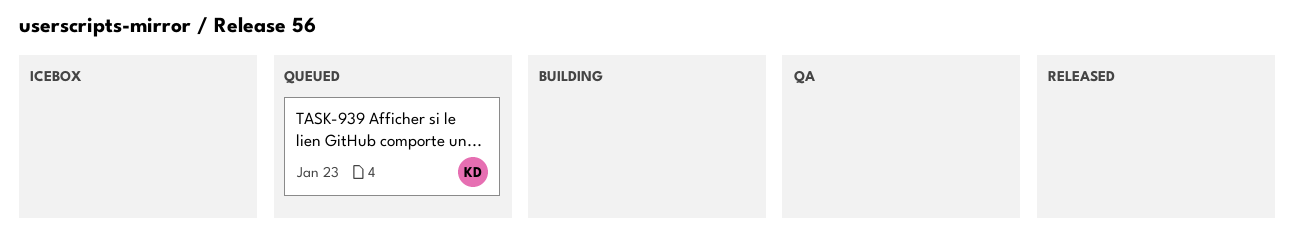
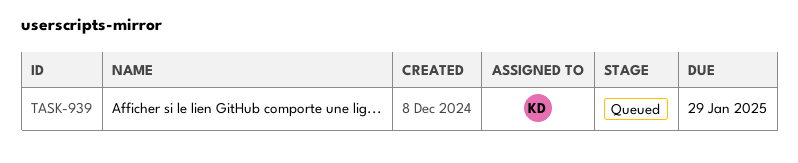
TASK-939, due: Jan 23 -> Jan 29

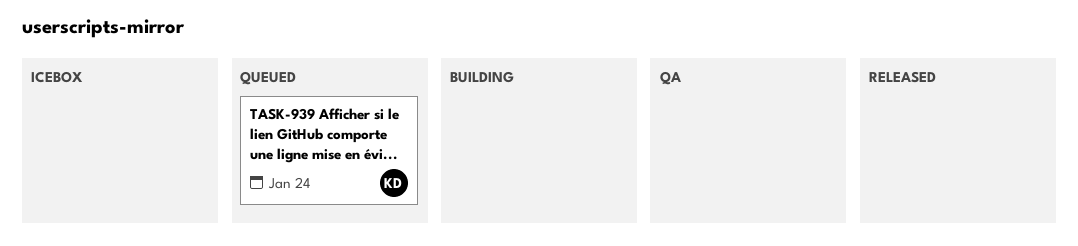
TASK-939, due: Jan 29 -> Jan 24

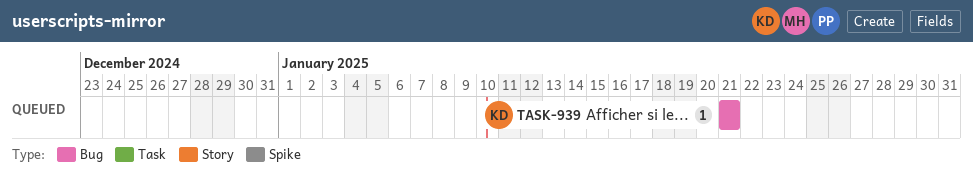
TASK-939, due: Jan 24 -> Jan 21

